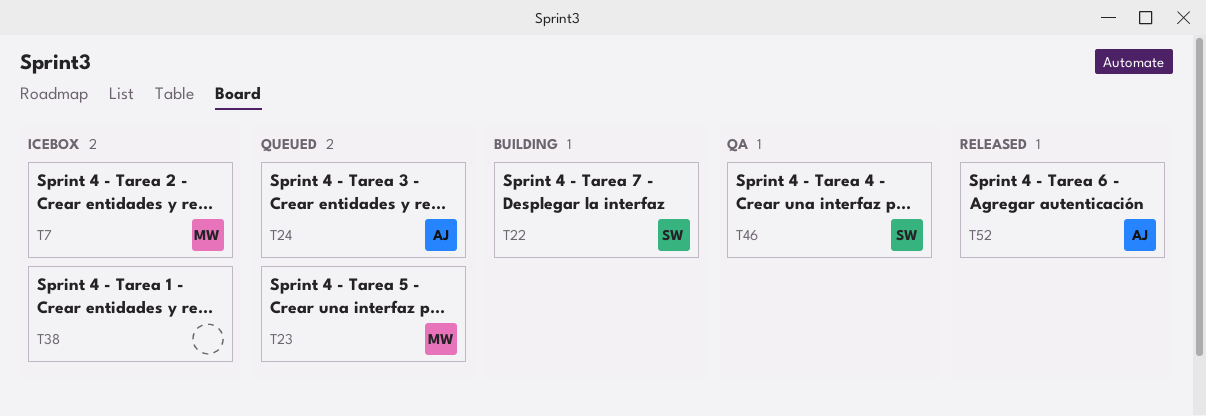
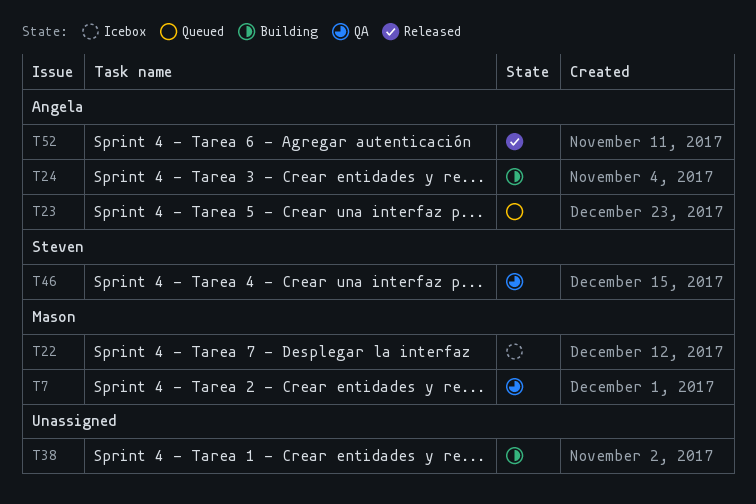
T7, status: Icebox -> QA
T22, status: Building -> Icebox
T22, owner: Steven -> Mason
T23, owner: Mason -> Angela
T24, status: Queued -> Building
T38, status: Icebox -> Building

